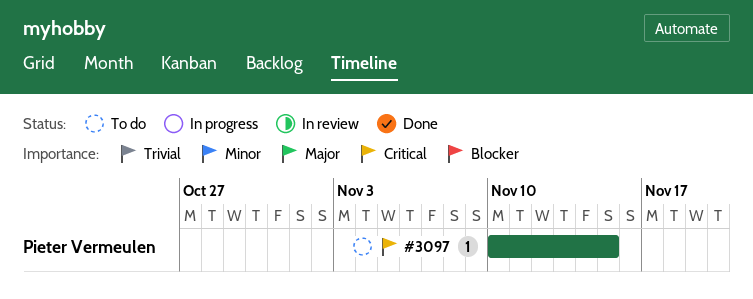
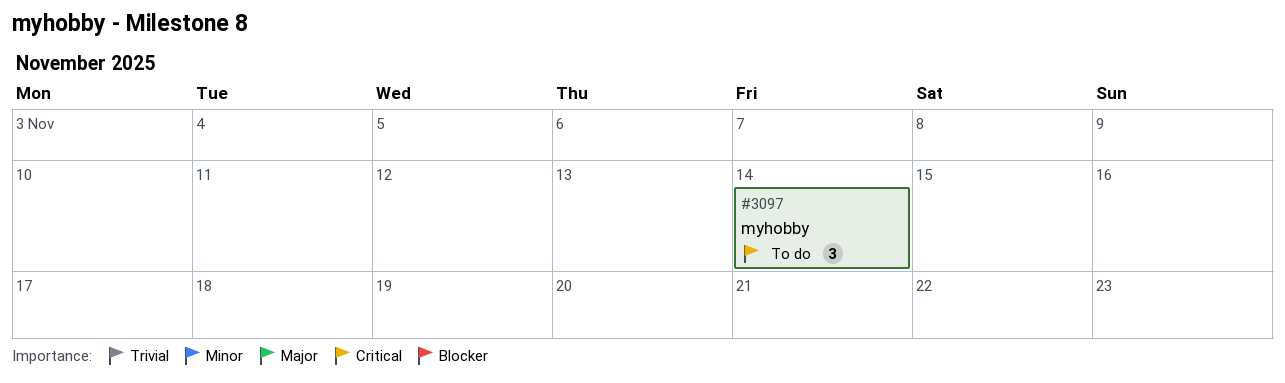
#3097, estimate: 1 -> 3
#3097, due: Nov 15 -> Nov 14

